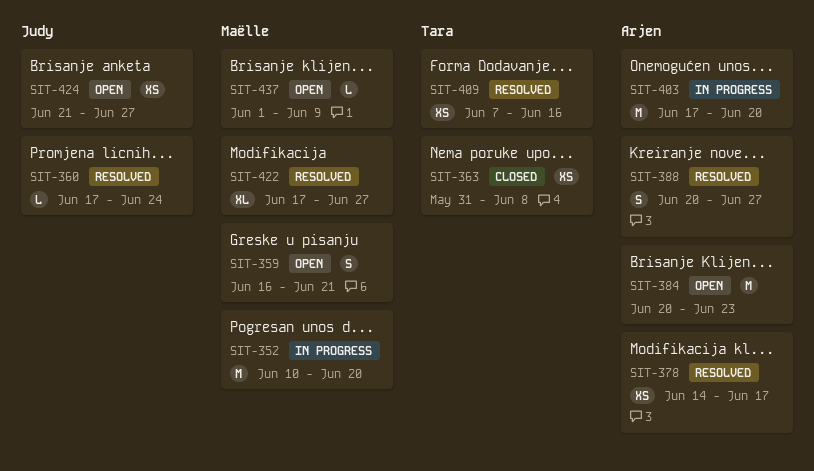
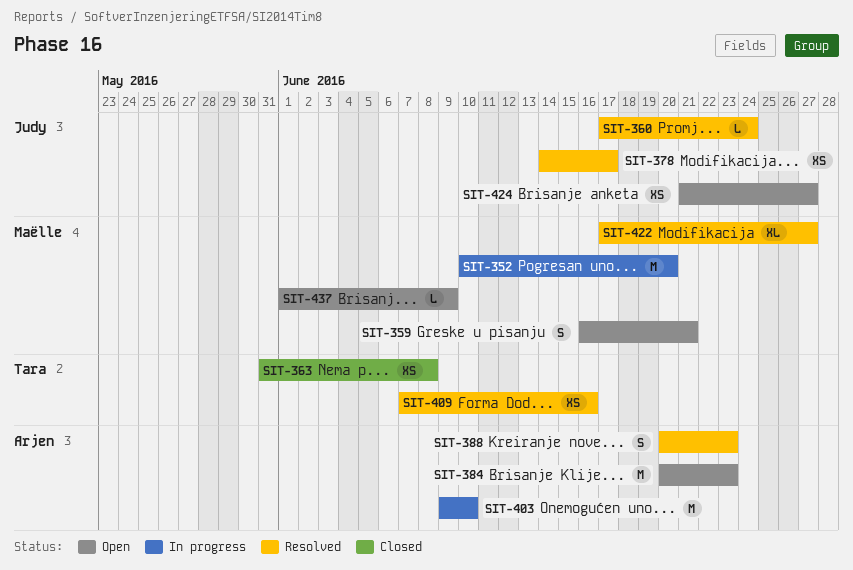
SIT-378, owner: Arjen -> Judy
SIT-388, due: Jun 27 -> Jun 23
SIT-403, start: Jun 17 -> Jun 9
SIT-403, due: Jun 20 -> Jun 10

